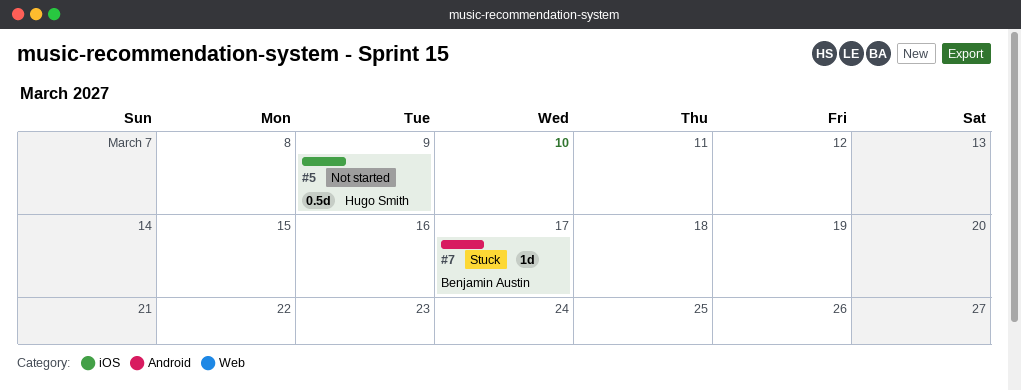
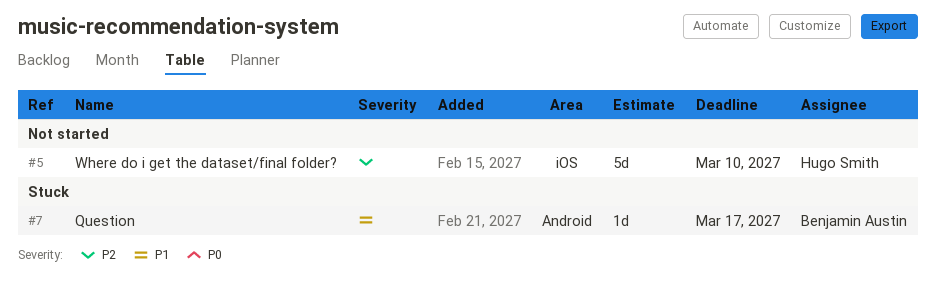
#5, estimate: 0.5d -> 5d
#5, due: Mar 9 -> Mar 10

